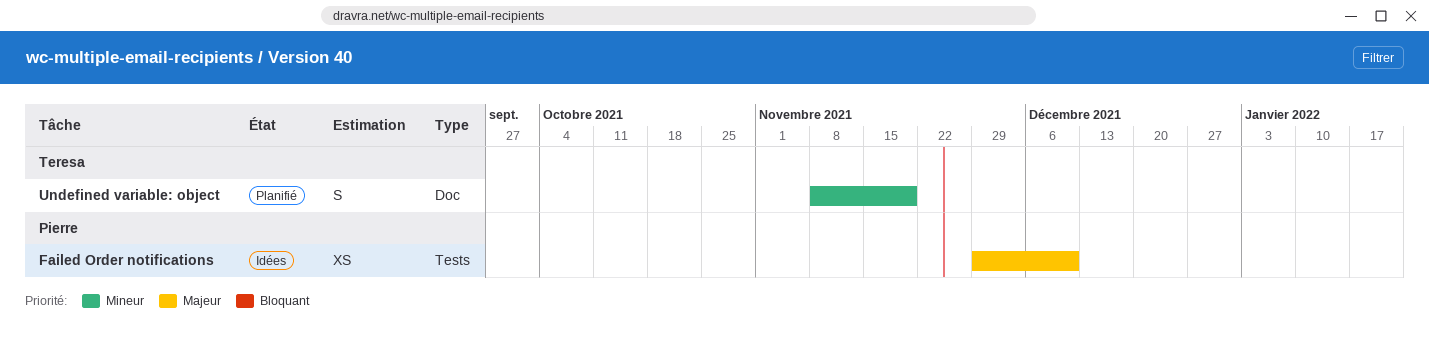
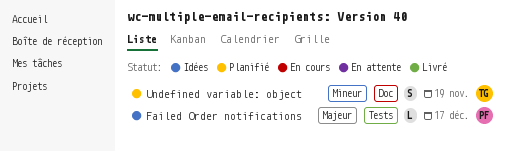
Failed Order notifications, estimate: XS -> L
Failed Order notifications, due: Dec 10 -> Dec 17

